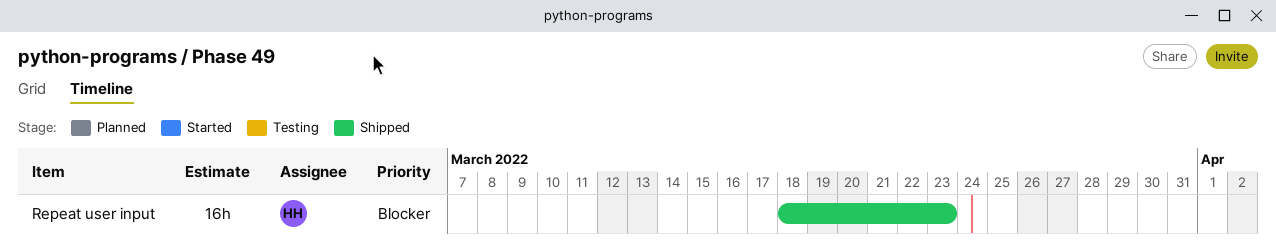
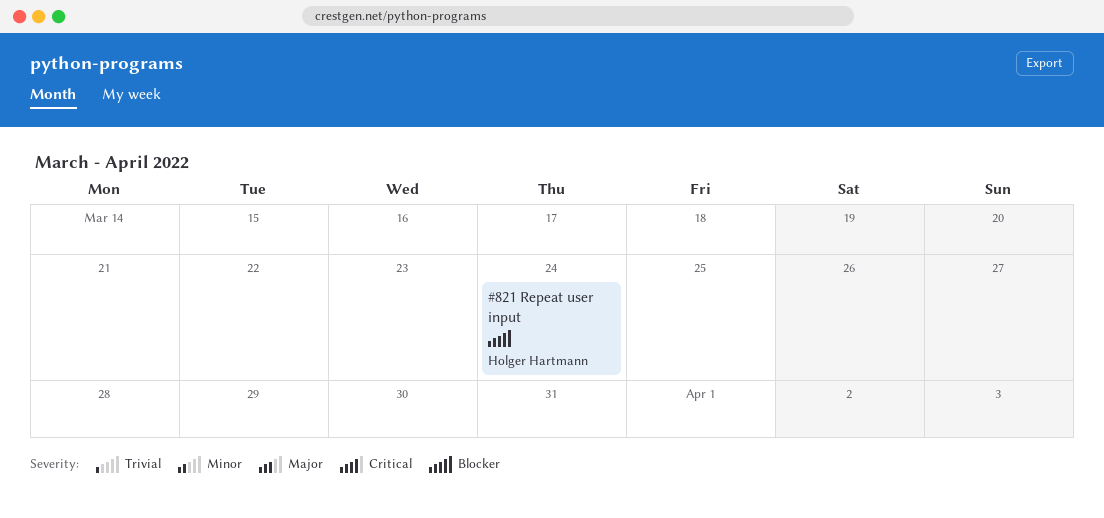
Repeat user input, due: Mar 23 -> Mar 24

